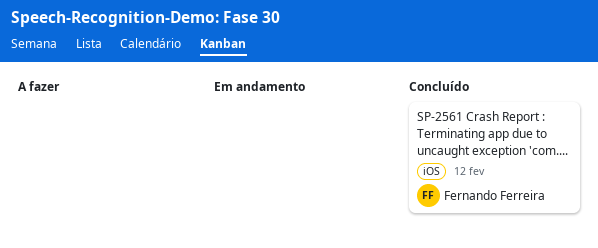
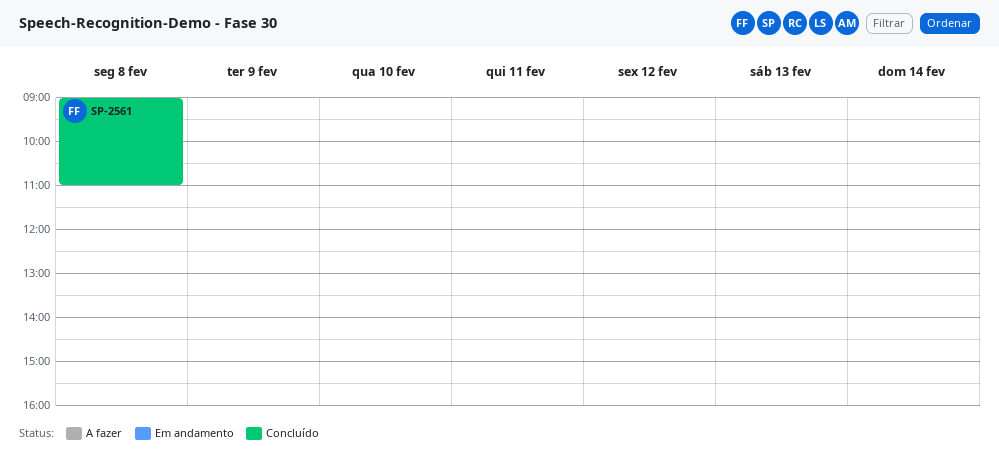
SP-2561, day: Feb 12 -> Feb 8

